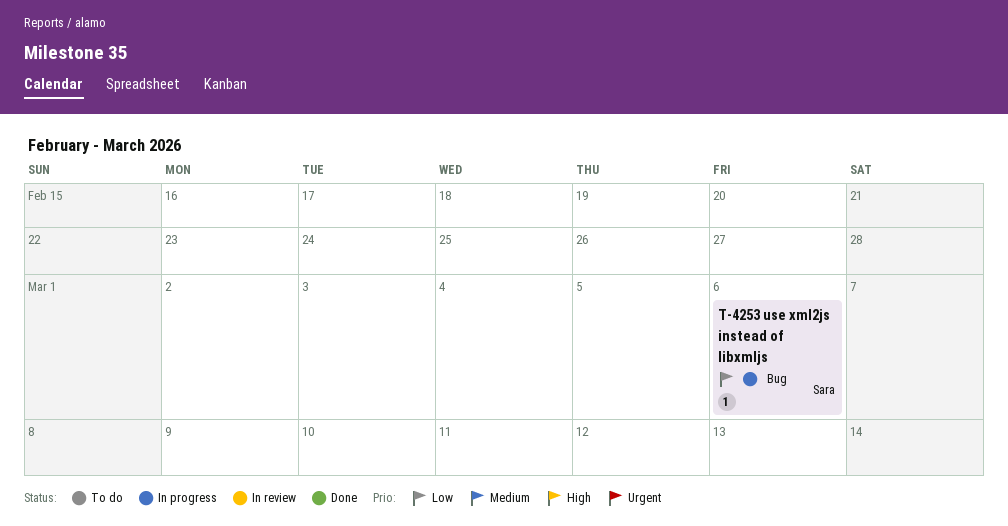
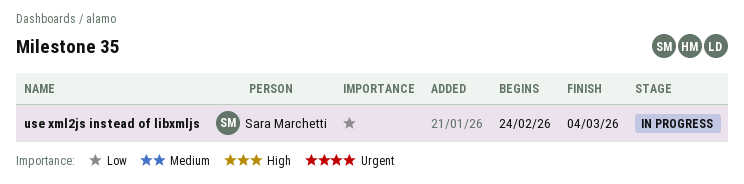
use xml2js instead of libxmljs, due: Mar 6 -> Mar 4

